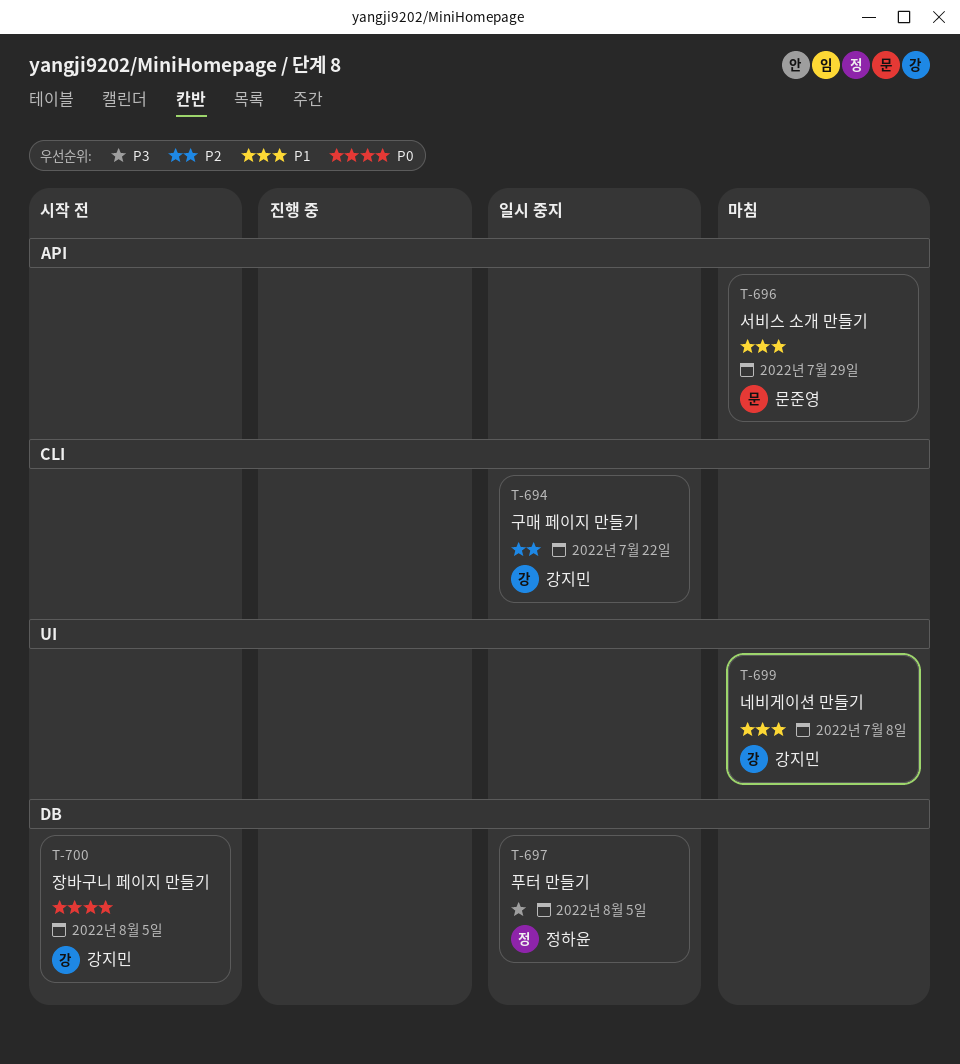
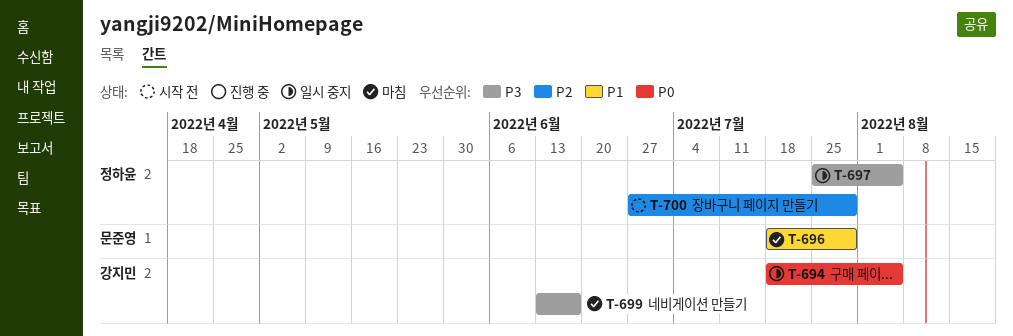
T-694, priority: P2 -> P0
T-694, due: Jul 22 -> Aug 5
T-699, priority: P1 -> P3
T-699, due: Jul 8 -> Jun 17
T-700, owner: 강지민 -> 정하윤
T-700, priority: P0 -> P2
T-700, due: Aug 5 -> Jul 29

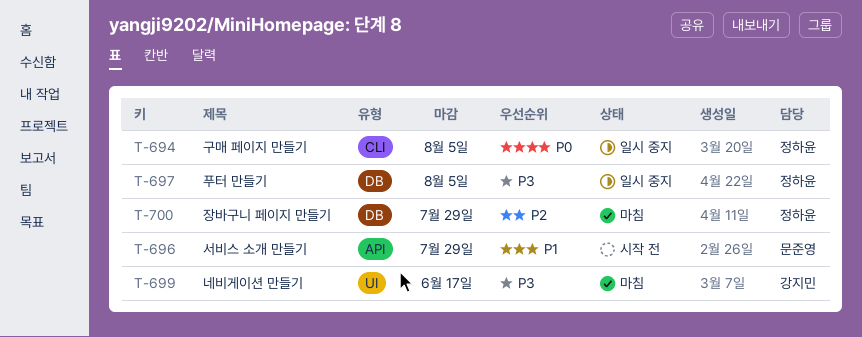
T-694, owner: 강지민 -> 정하윤
T-696, status: 마침 -> 시작 전
T-700, status: 시작 전 -> 마침

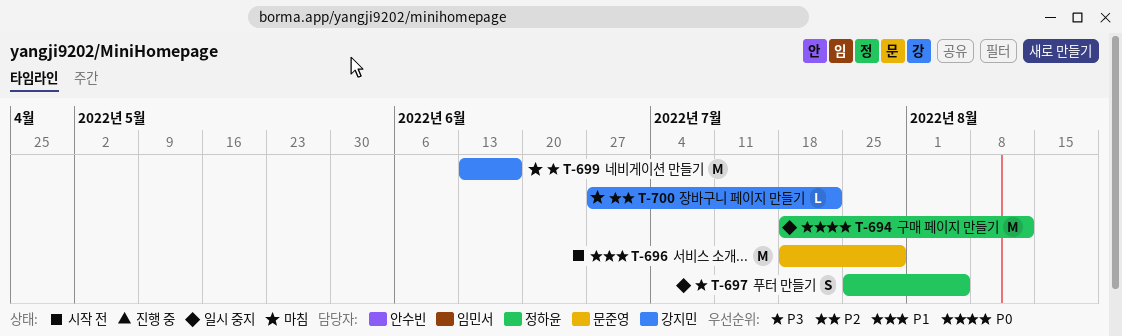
T-694, due: Aug 5 -> Aug 12
T-700, owner: 정하윤 -> 강지민
T-700, due: Jul 29 -> Jul 22

